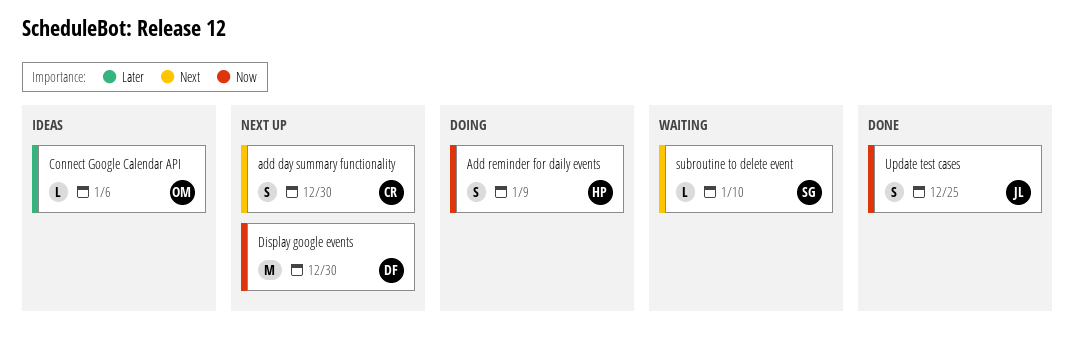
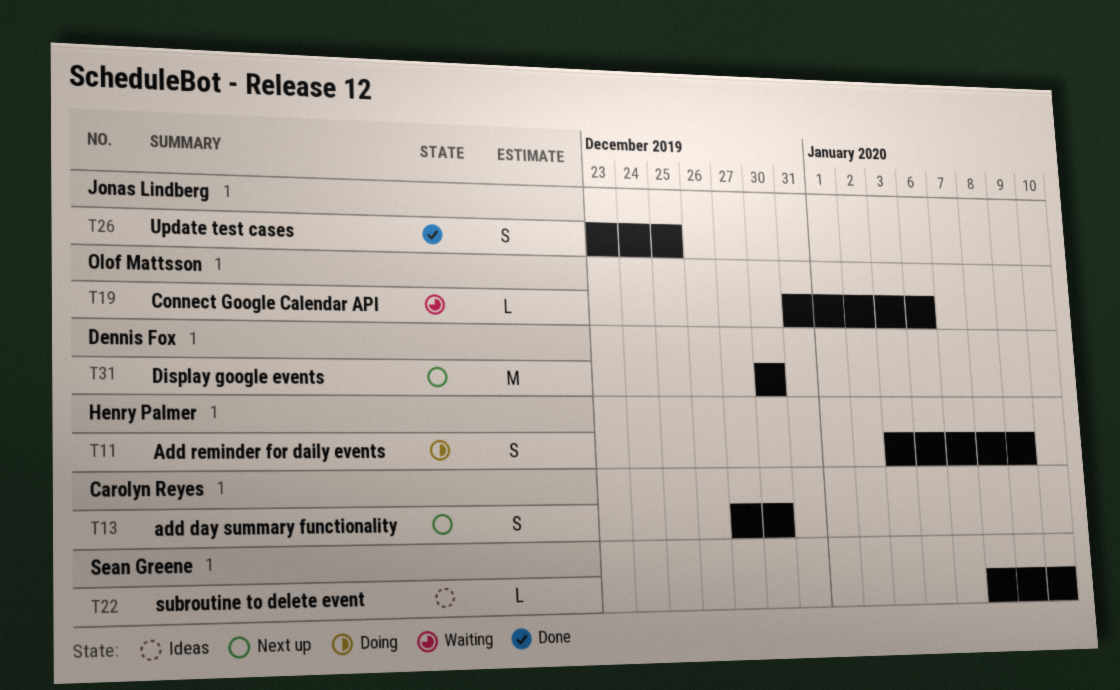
Connect Google Calendar API, status: Ideas -> Waiting
subroutine to delete event, status: Waiting -> Ideas

